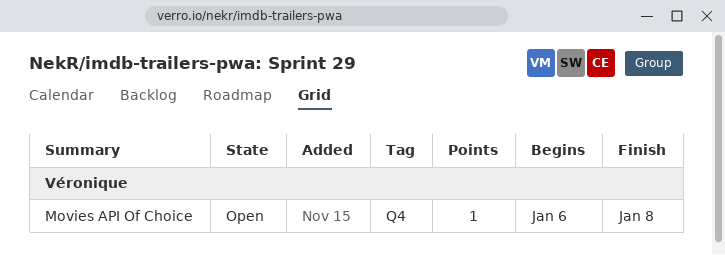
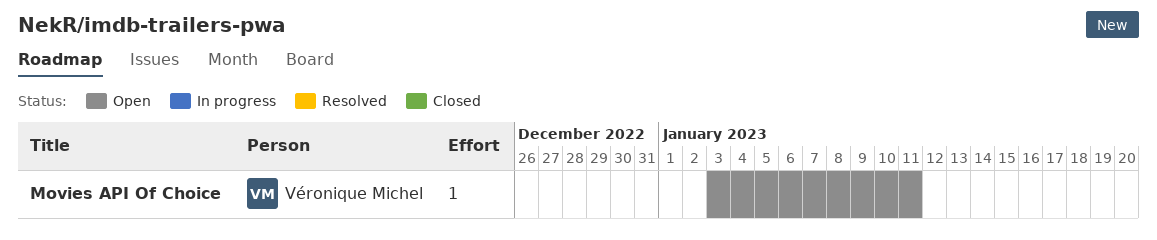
Movies API Of Choice, start: Jan 6 -> Jan 3
Movies API Of Choice, due: Jan 8 -> Jan 11

